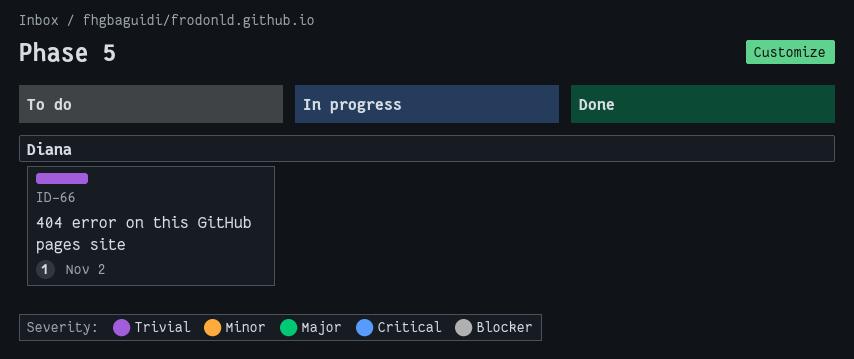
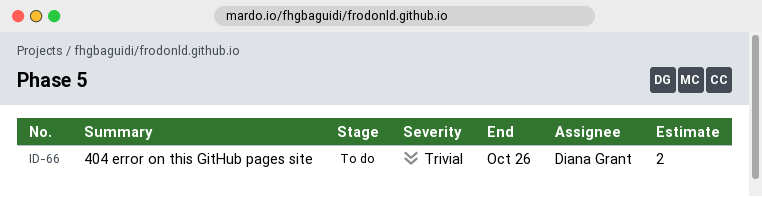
ID-66, estimate: 1 -> 2
ID-66, due: Nov 2 -> Oct 26

